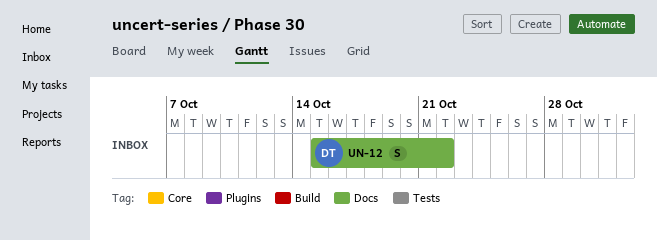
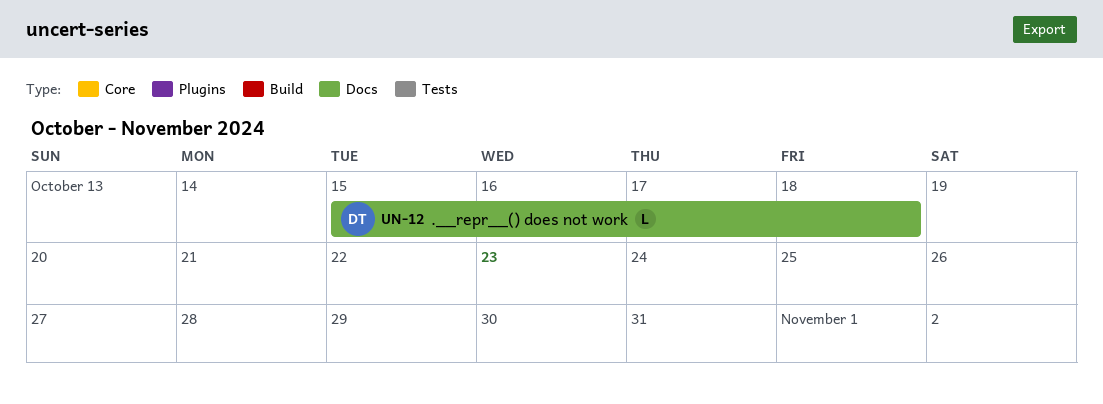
UN-12, estimate: S -> L
UN-12, due: Oct 22 -> Oct 18

